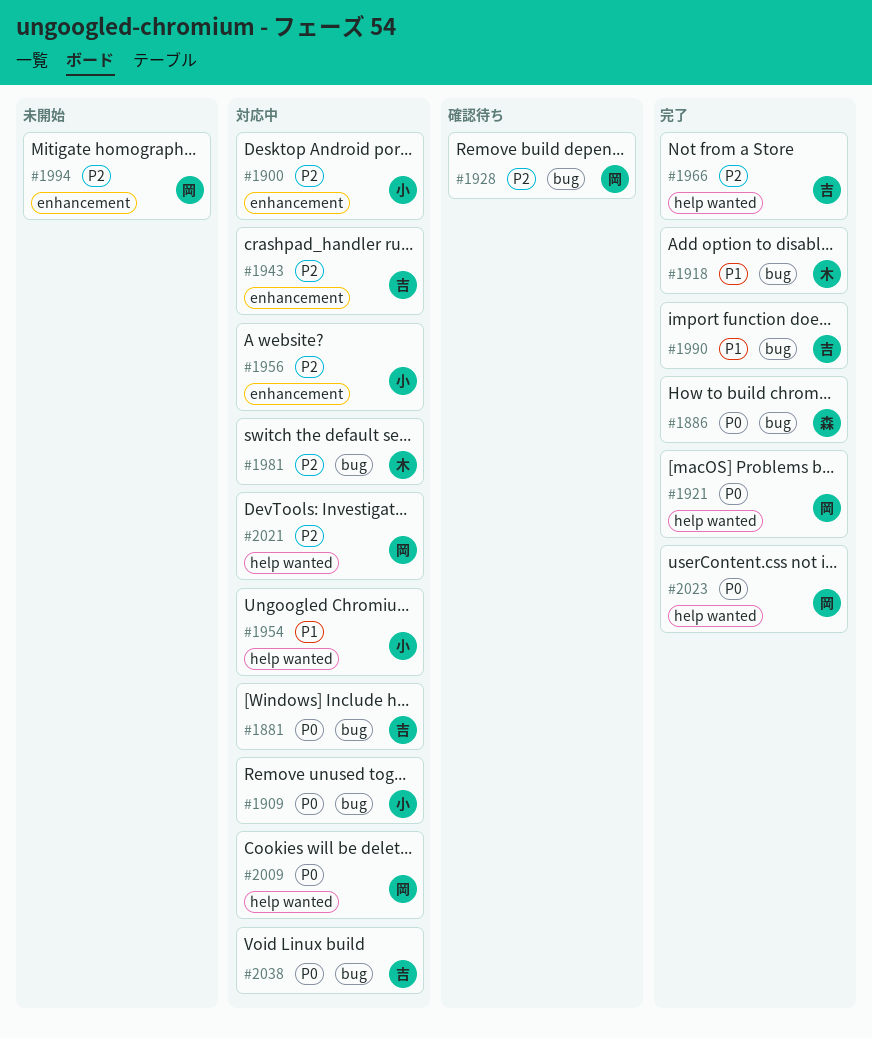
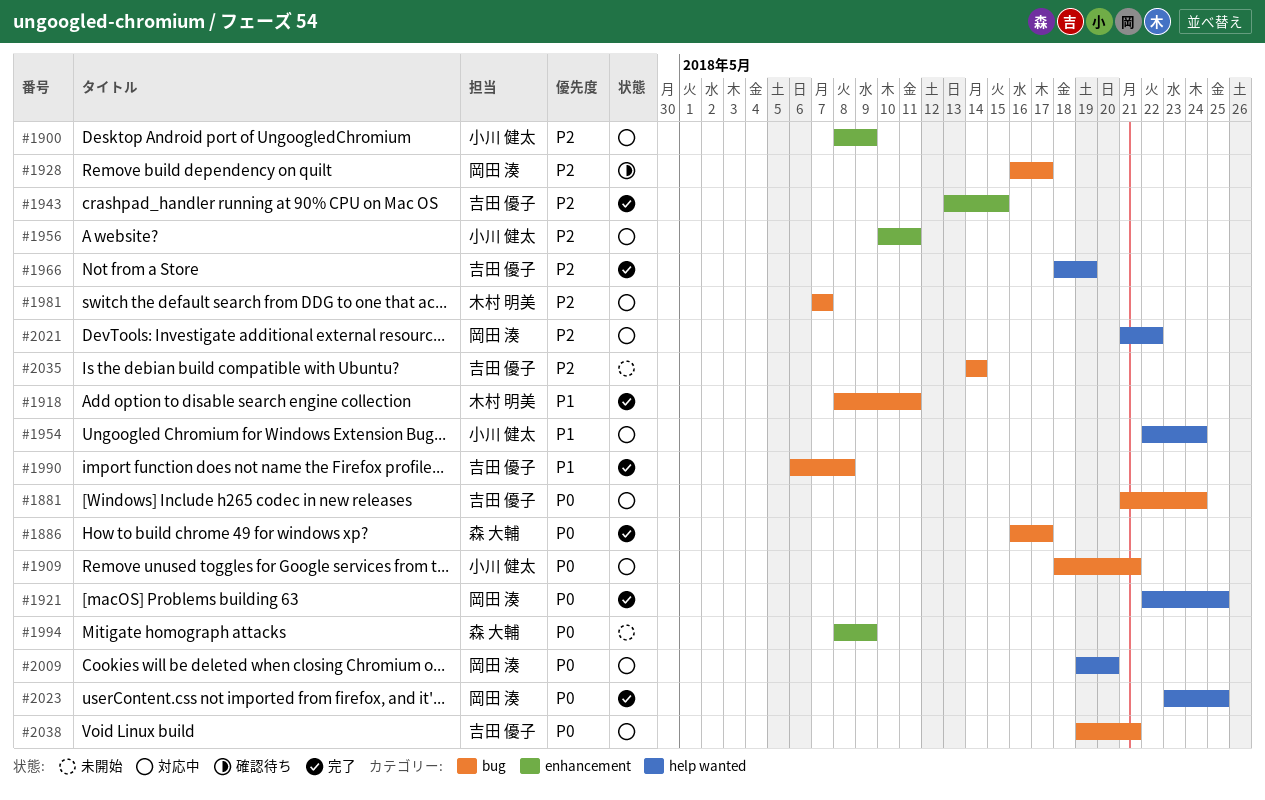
#1943, status: 対応中 -> 完了
#1994, owner: 岡田 湊 -> 森 大輔
#1994, priority: P2 -> P0
#2035: none -> present

